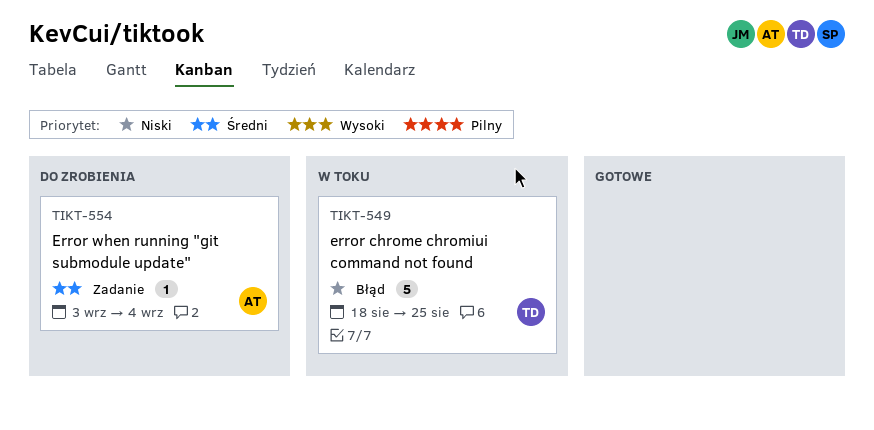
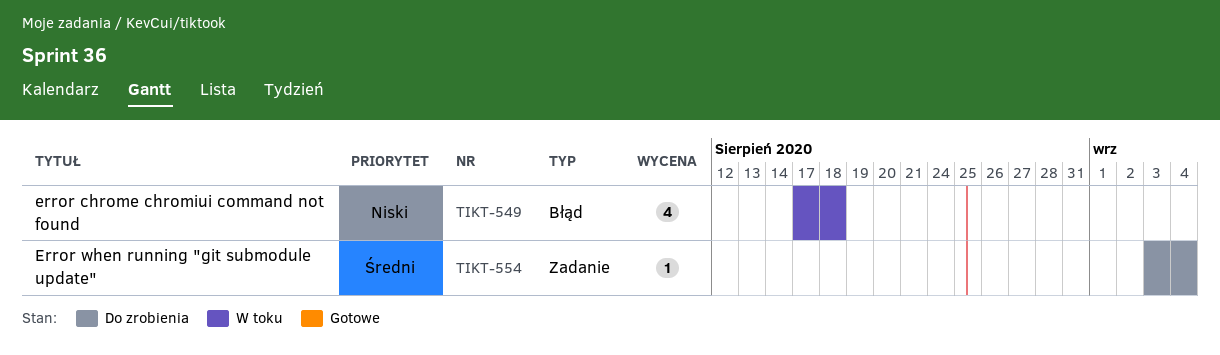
TIKT-549, estimate: 5 -> 4
TIKT-549, start: Aug 18 -> Aug 17
TIKT-549, due: Aug 25 -> Aug 18

